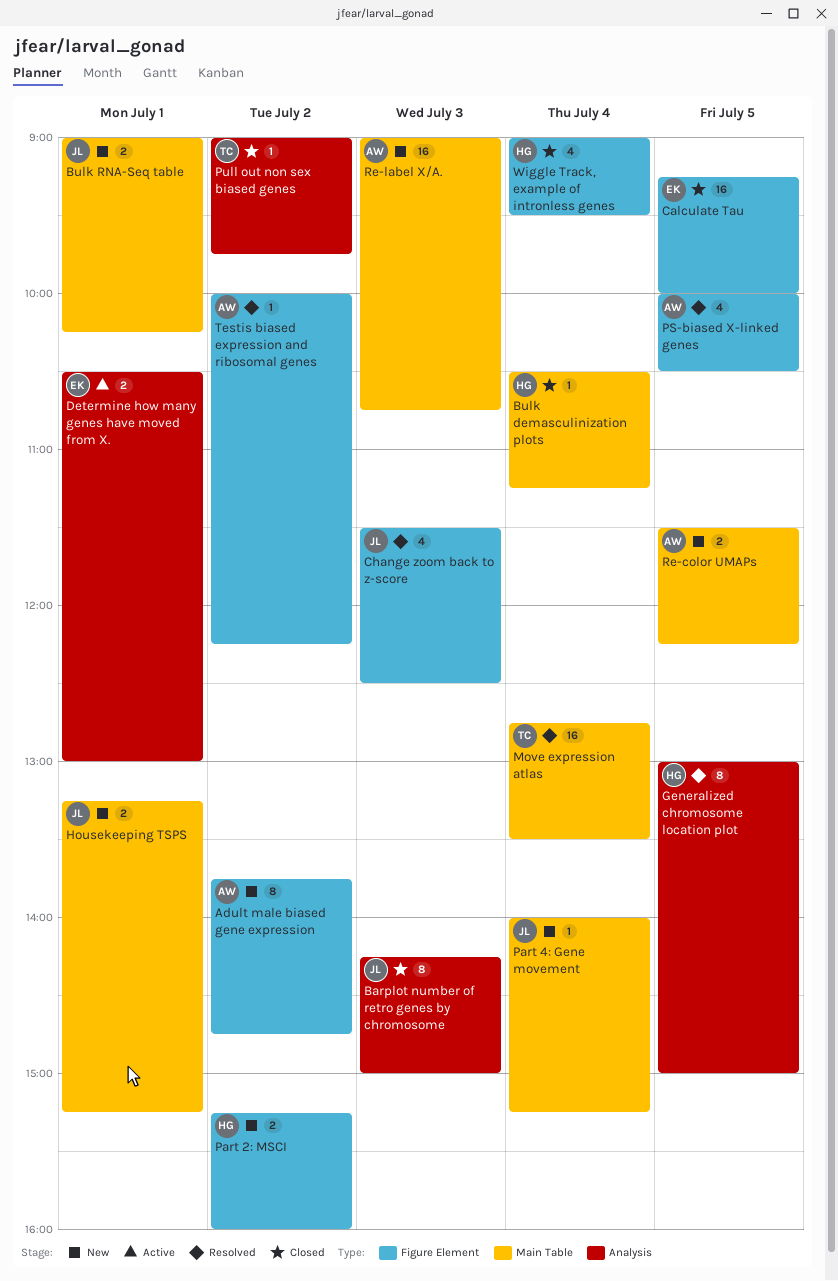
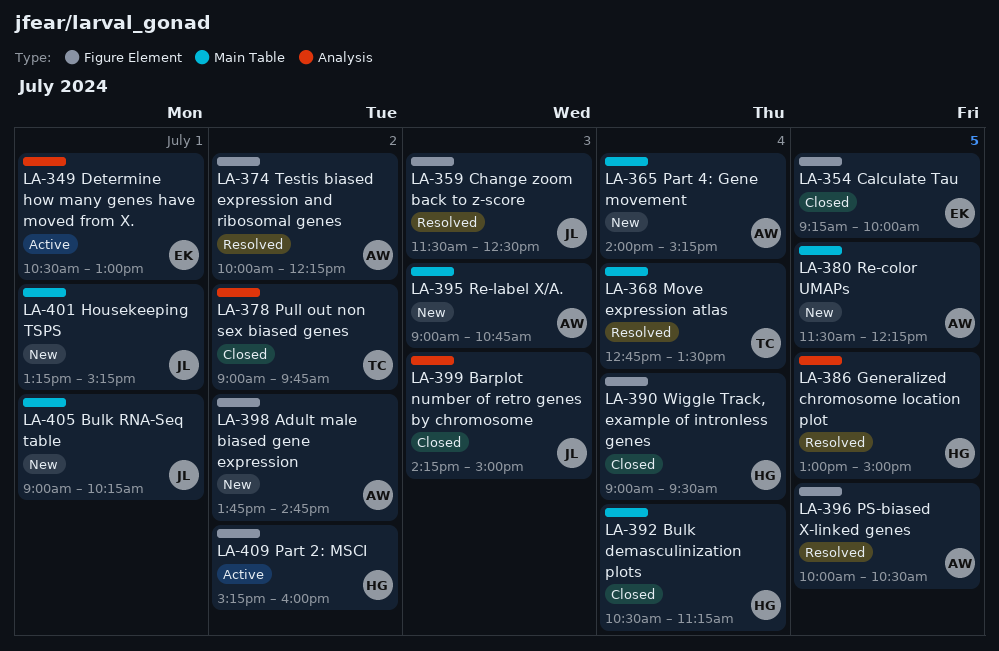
Part 2: MSCI, status: New -> Active
Part 4: Gene movement, owner: JL -> AW

